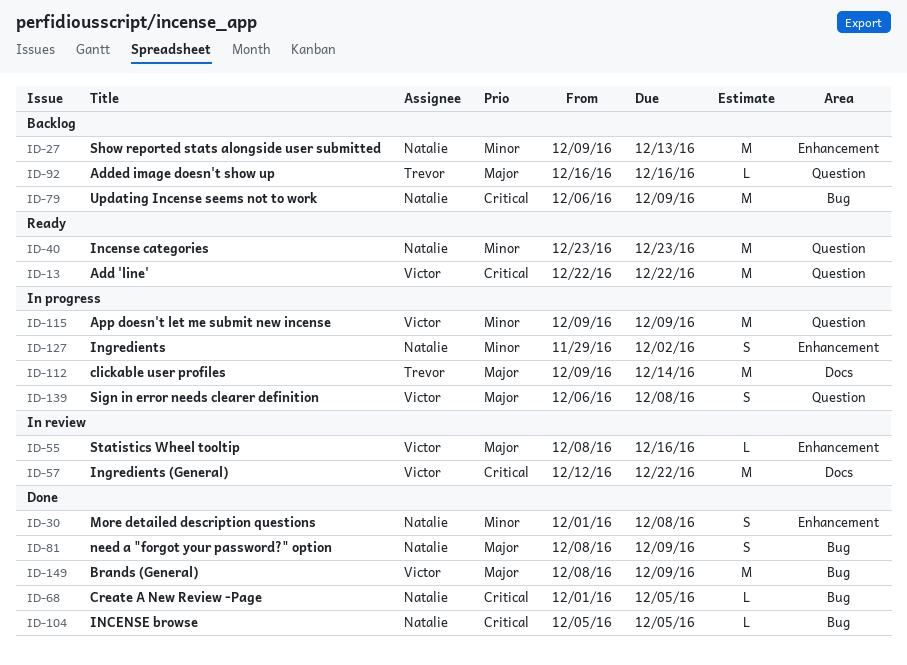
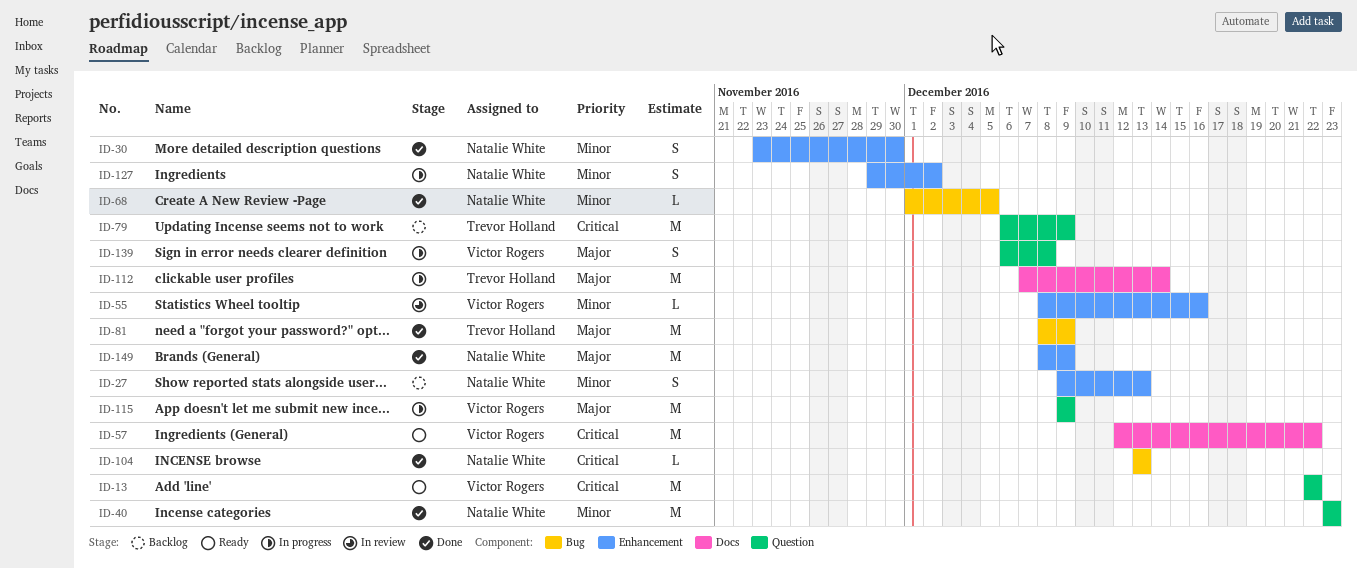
ID-27, estimate: M -> S
ID-30, start: Dec 1 -> Nov 23
ID-30, due: Dec 8 -> Nov 30
ID-40, status: Ready -> Done
ID-55, priority: Major -> Minor
ID-57, status: In review -> Ready
ID-68, priority: Critical -> Minor
ID-79, owner: Natalie White -> Trevor Holland
ID-79, label: Bug -> Question
ID-81, owner: Natalie White -> Trevor Holland
ID-81, estimate: S -> M
ID-92: present -> none
ID-104, start: Dec 5 -> Dec 13
ID-104, due: Dec 5 -> Dec 13
ID-112, start: Dec 9 -> Dec 7
ID-115, priority: Minor -> Major
ID-149, owner: Victor Rogers -> Natalie White
ID-149, label: Bug -> Enhancement

